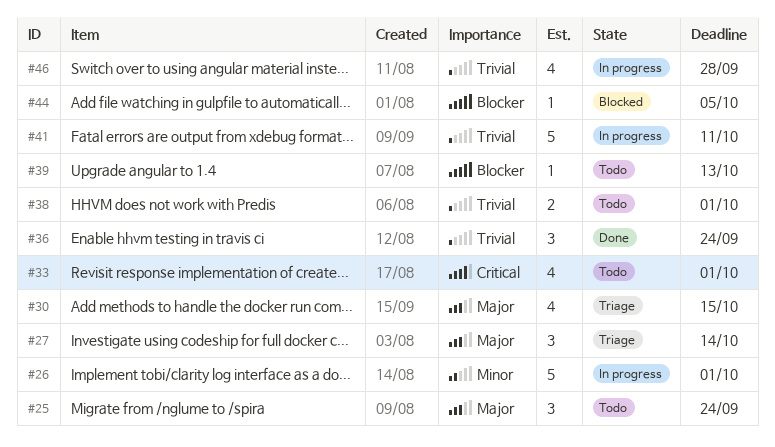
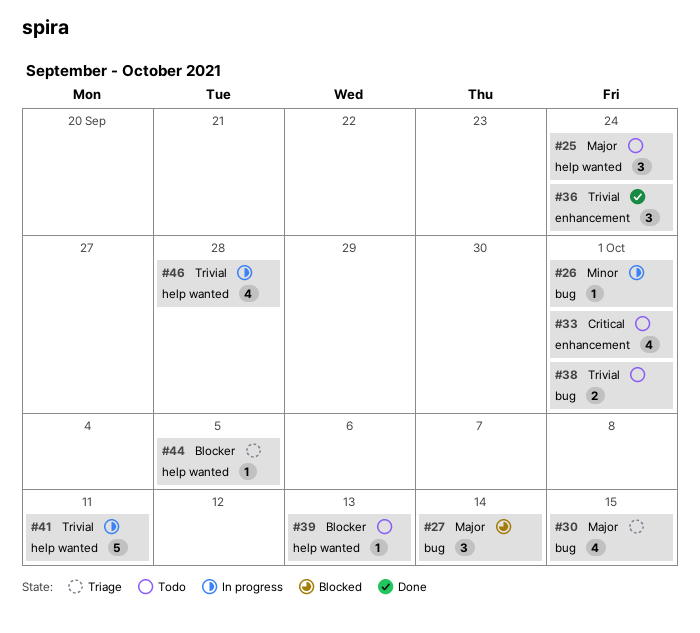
#26, estimate: 5 -> 1
#27, status: Triage -> Blocked
#44, status: Blocked -> Triage

